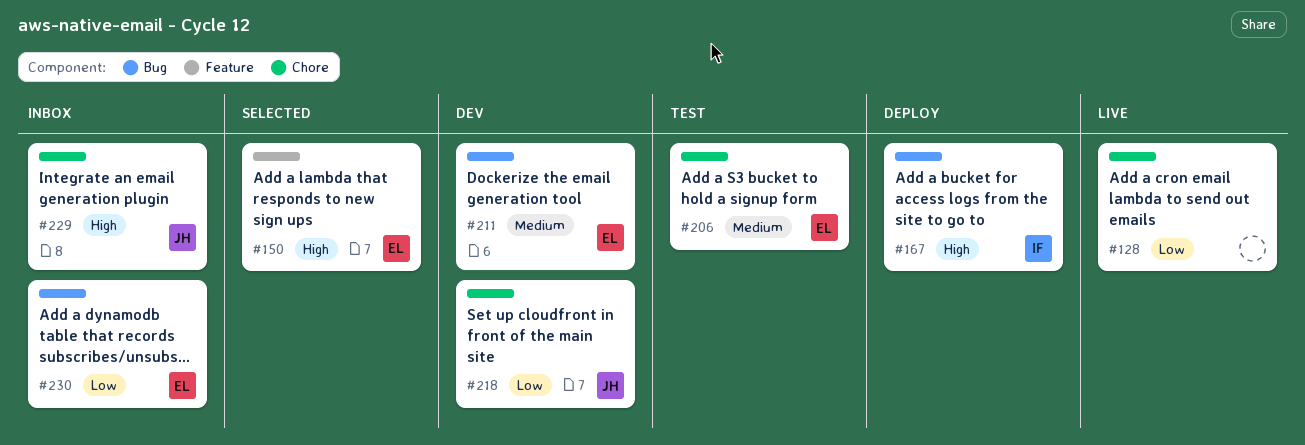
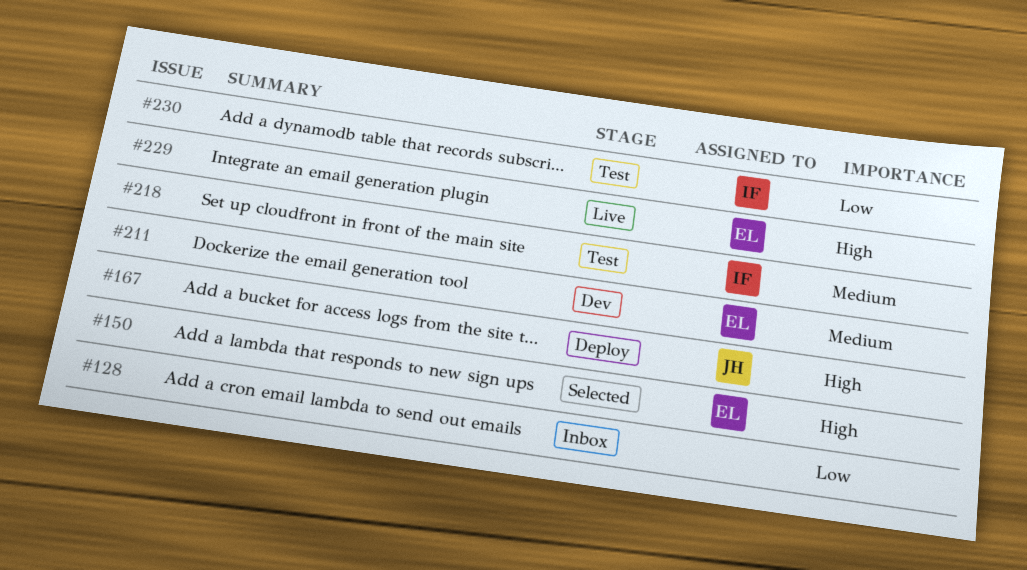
#128, status: Live -> Inbox
#167, owner: IF -> JH
#206: present -> none
#218, status: Dev -> Test
#218, owner: JH -> IF
#218, priority: Low -> Medium
#229, status: Inbox -> Live
#229, owner: JH -> EL
#230, status: Inbox -> Test
#230, owner: EL -> IF

